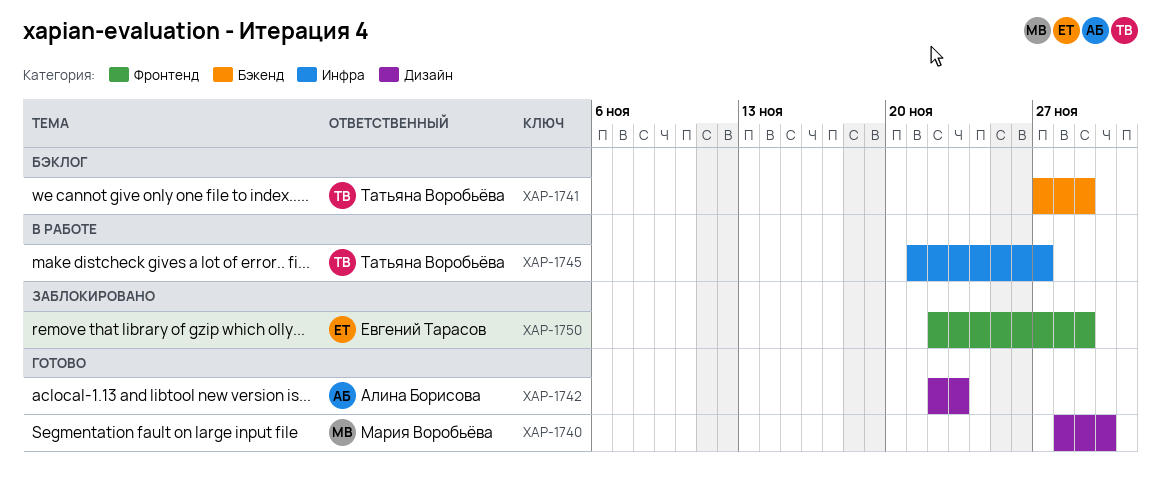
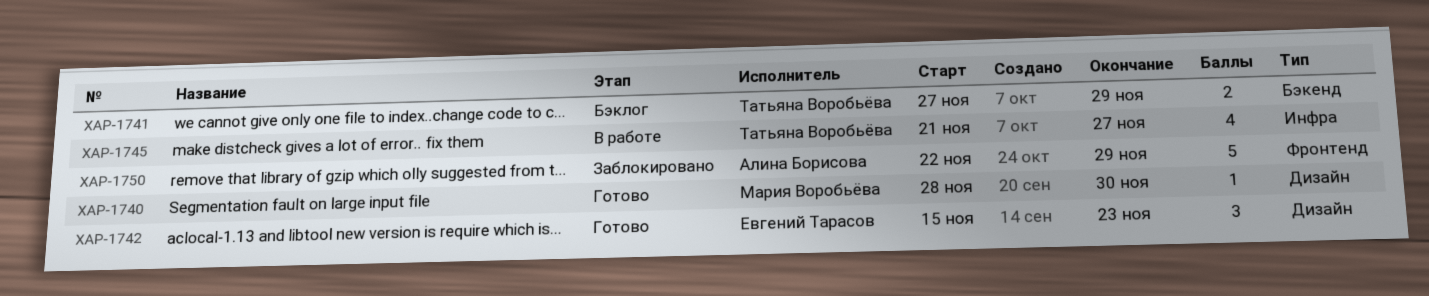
XAP-1742, owner: Алина Борисова -> Евгений Тарасов
XAP-1742, start: Nov 22 -> Nov 15
XAP-1750, owner: Евгений Тарасов -> Алина Борисова

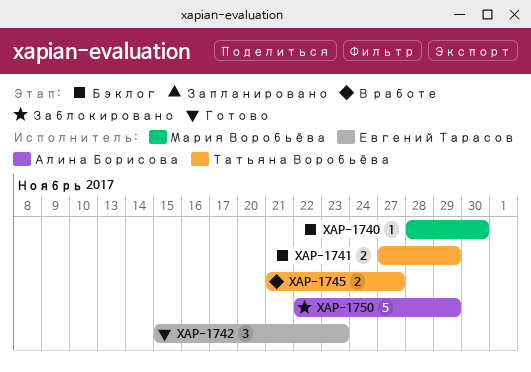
XAP-1740, status: Готово -> Бэклог
XAP-1745, estimate: 4 -> 2

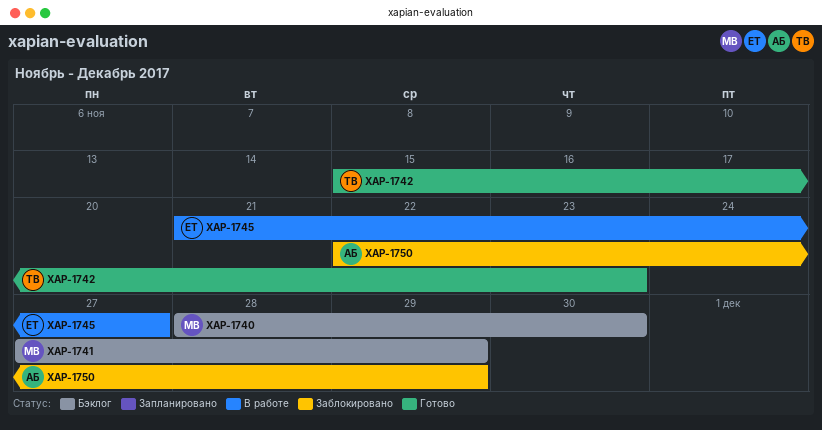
XAP-1741, owner: Татьяна Воробьёва -> Мария Воробьёва
XAP-1742, owner: Евгений Тарасов -> Татьяна Воробьёва
XAP-1745, owner: Татьяна Воробьёва -> Евгений Тарасов

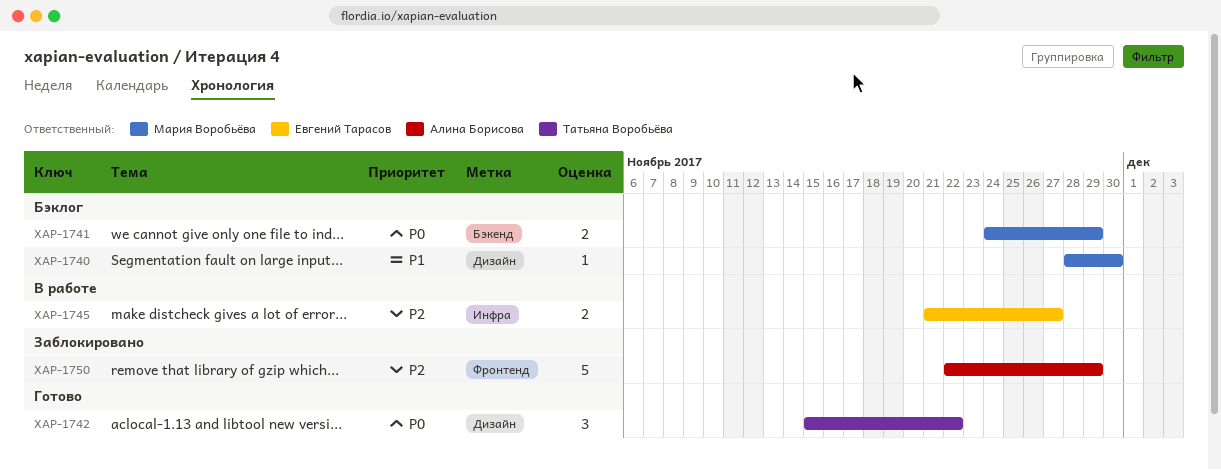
XAP-1741, start: Nov 27 -> Nov 24
XAP-1742, due: Nov 23 -> Nov 22

